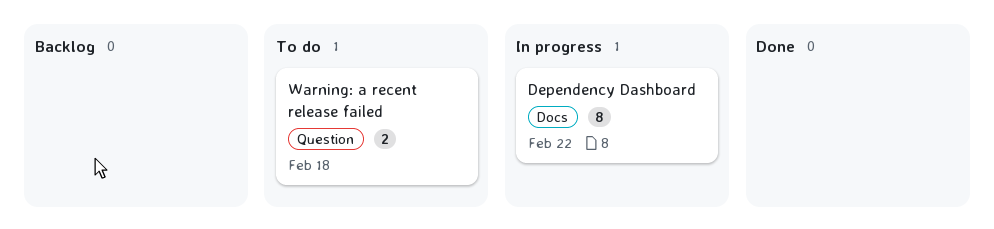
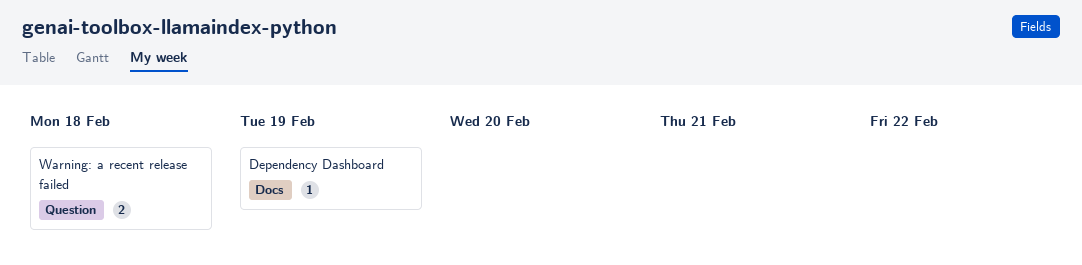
Dependency Dashboard, estimate: 8 -> 1
Dependency Dashboard, due: Feb 22 -> Feb 19

